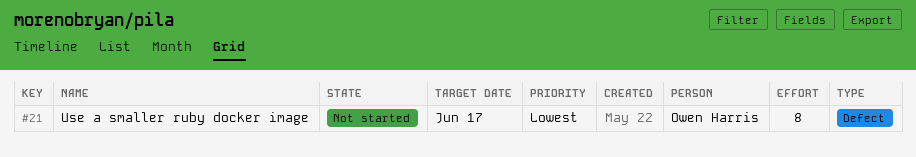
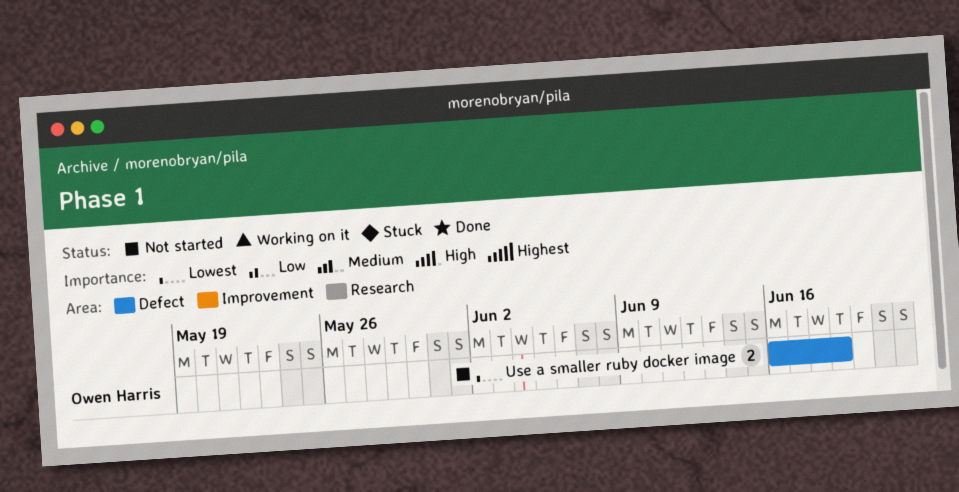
Use a smaller ruby docker image, estimate: 8 -> 2
Use a smaller ruby docker image, due: Jun 17 -> Jun 19

